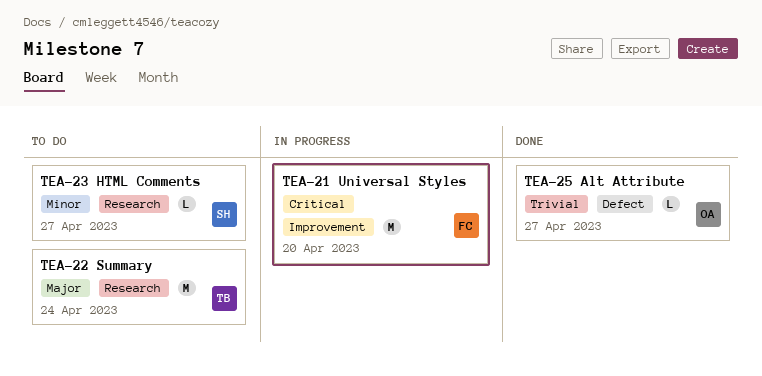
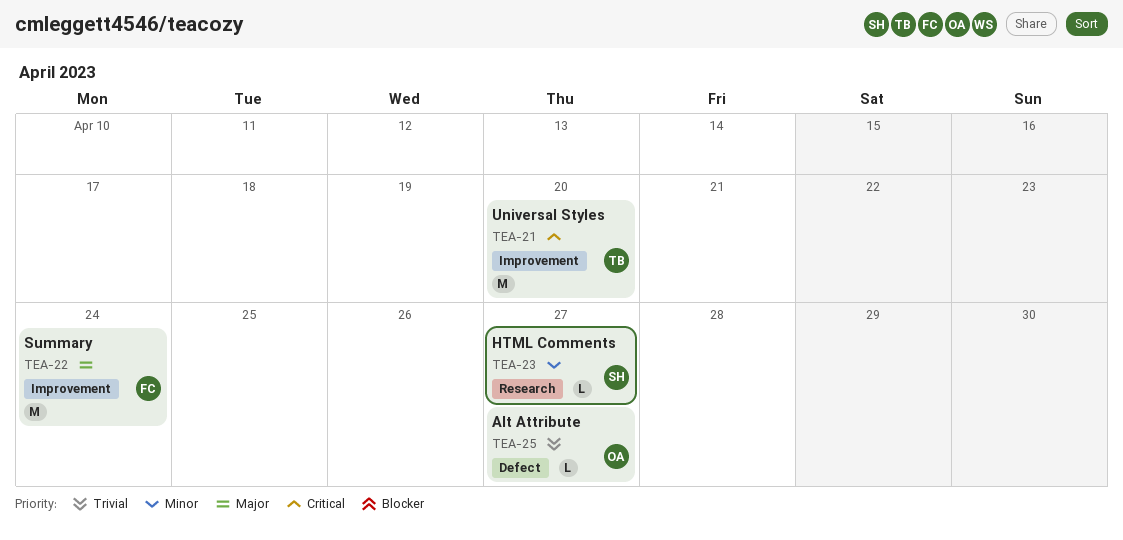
TEA-21, owner: FC -> TB
TEA-22, owner: TB -> FC
TEA-22, label: Research -> Improvement

